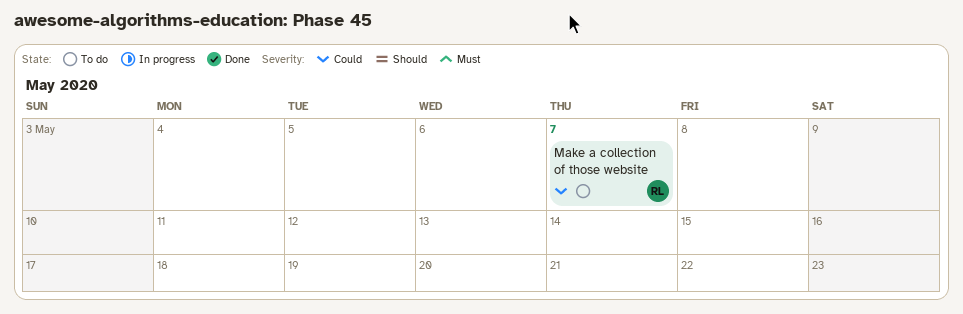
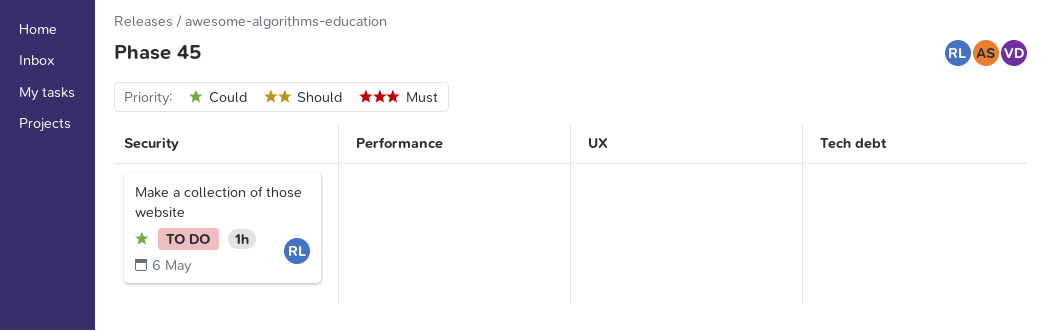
Make a collection of those website, due: May 7 -> May 6

